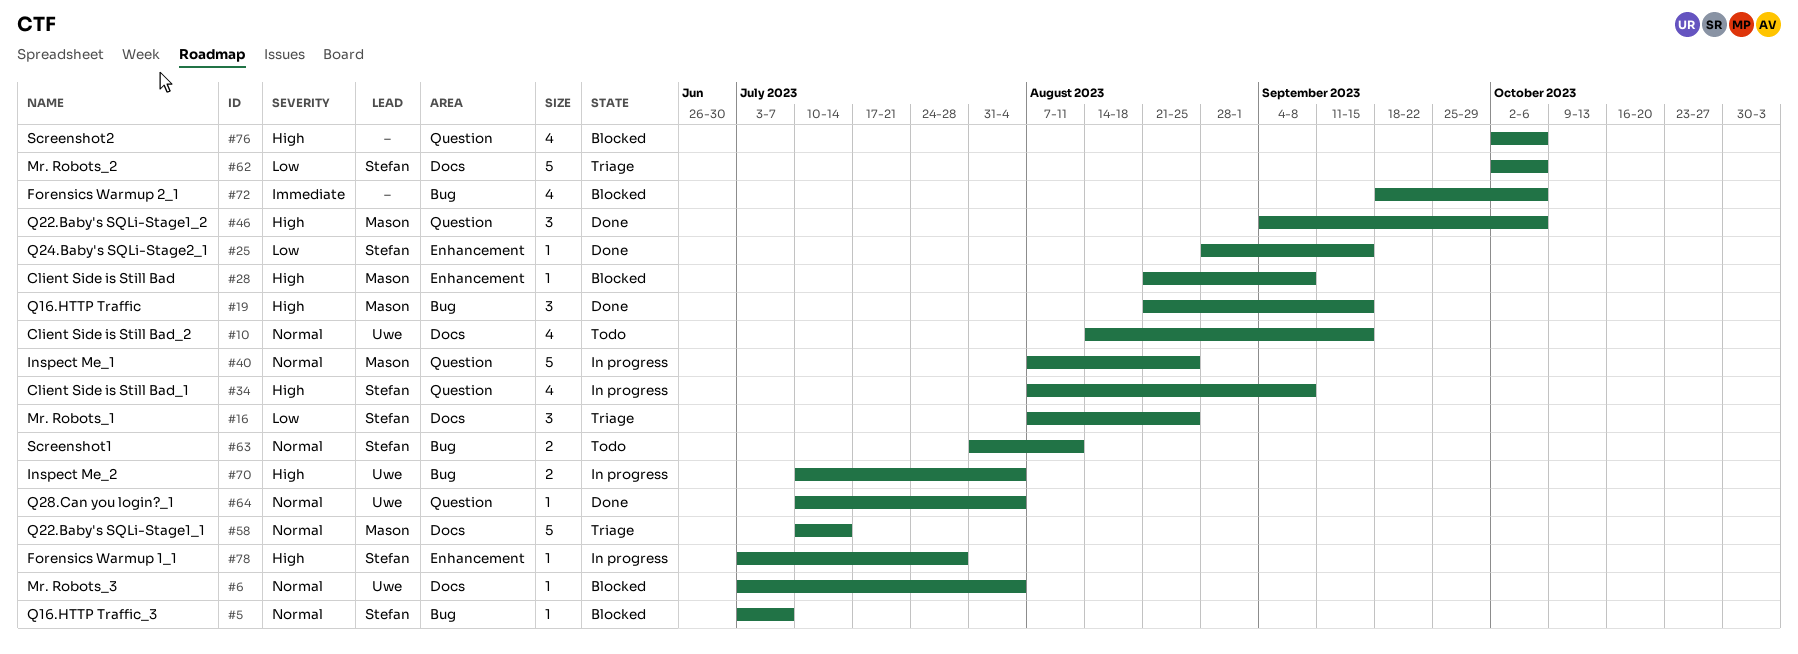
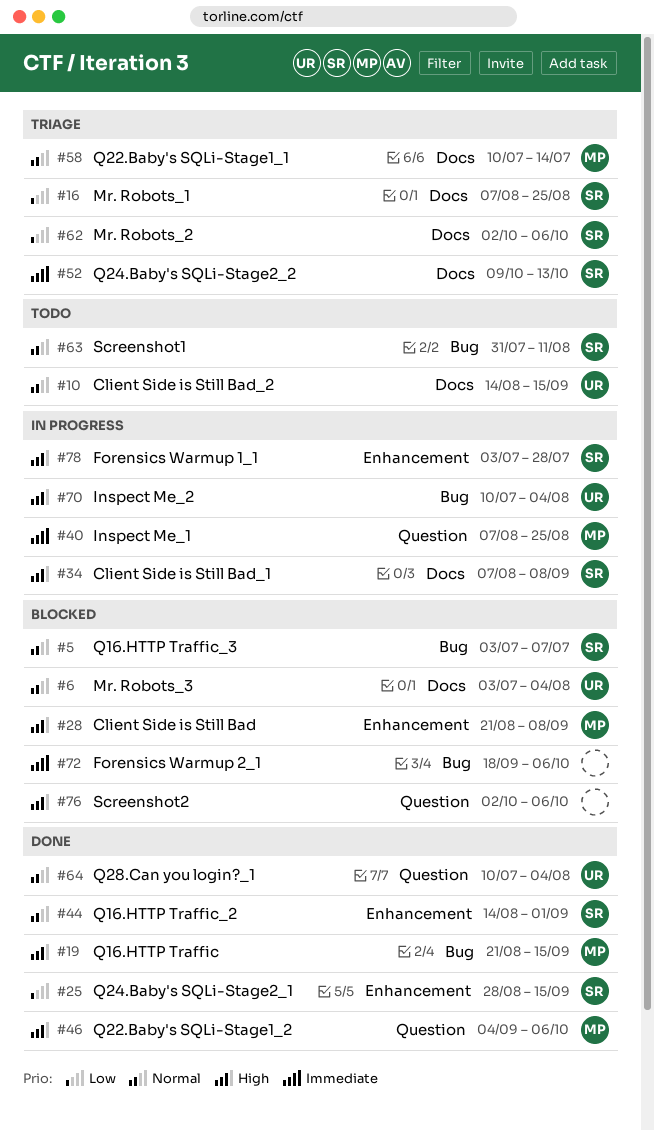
#34, label: Question -> Docs
#40, priority: Normal -> Immediate
#44: none -> present
#52: none -> present

